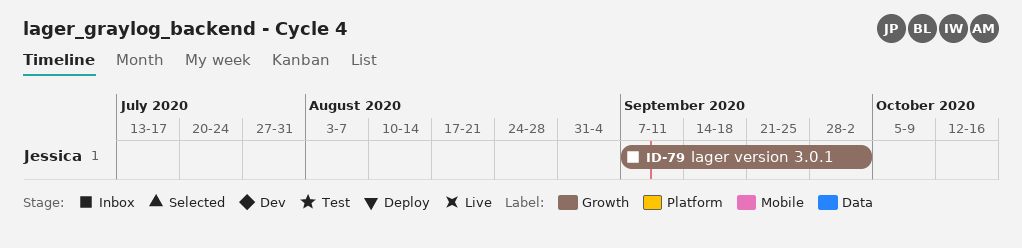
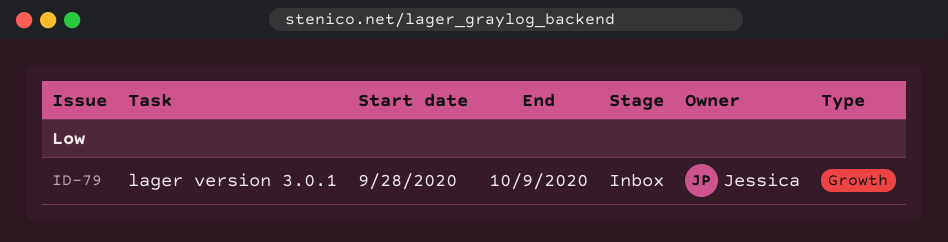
ID-79, start: Sep 7 -> Sep 28
ID-79, due: Oct 2 -> Oct 9

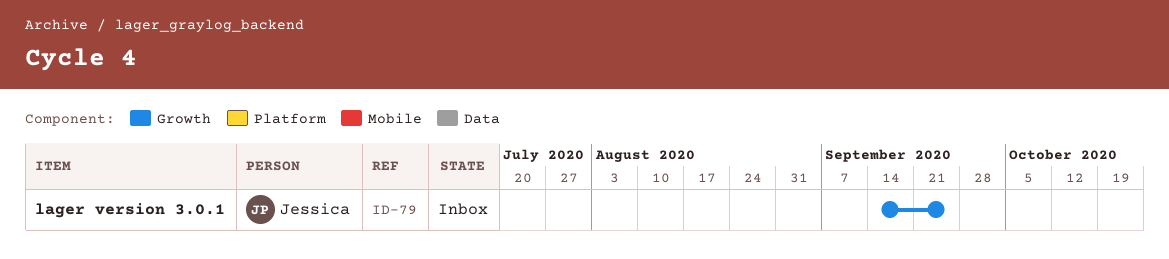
ID-79, start: Sep 28 -> Sep 14
ID-79, due: Oct 9 -> Sep 25

